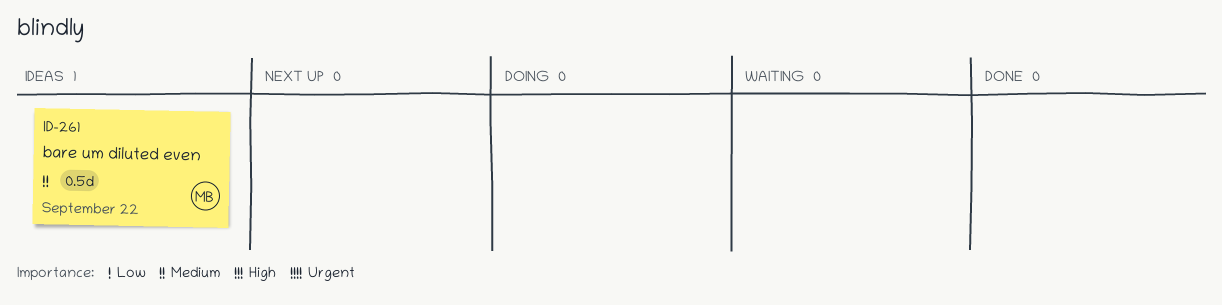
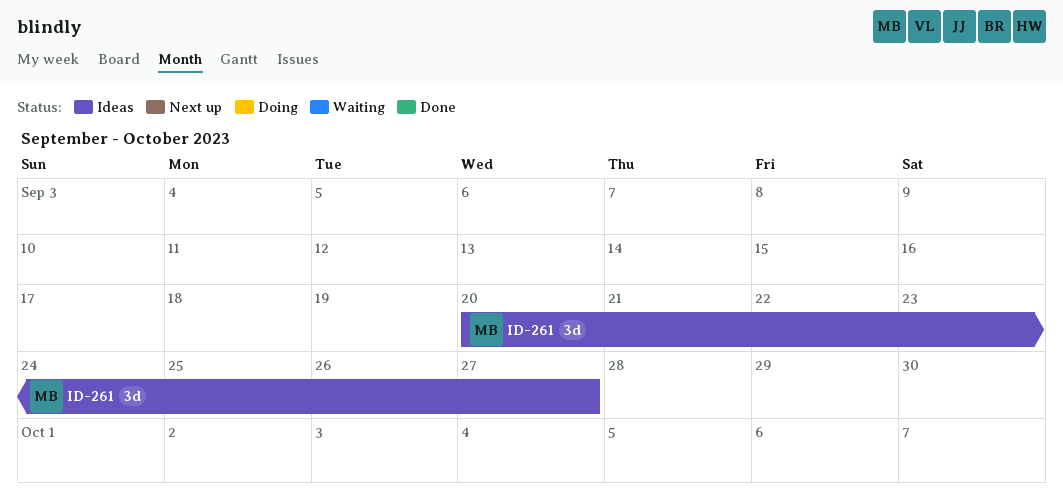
ID-261, estimate: 0.5d -> 3d
ID-261, due: Sep 22 -> Sep 27

